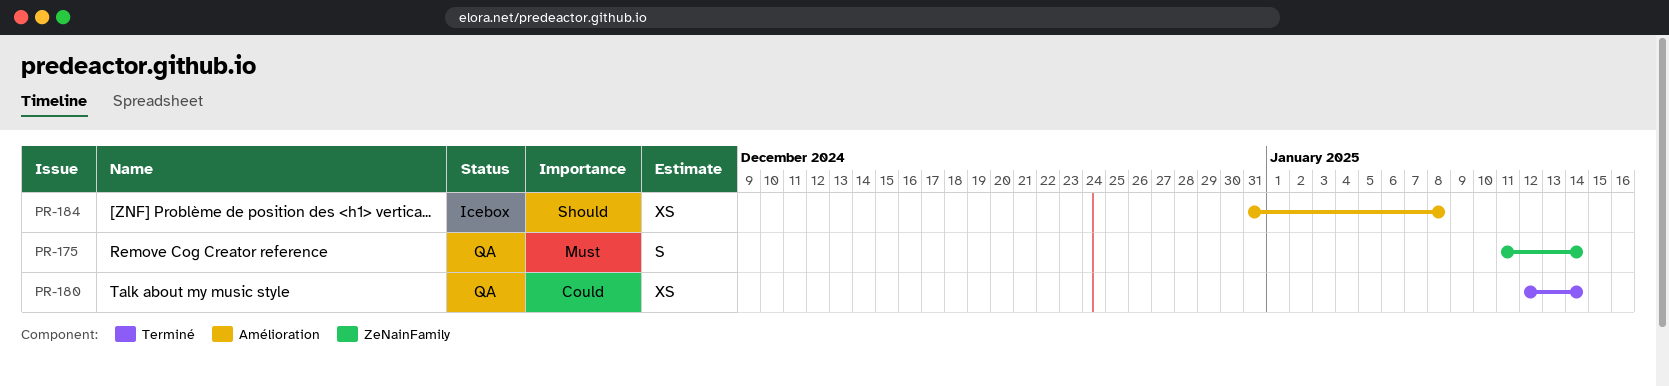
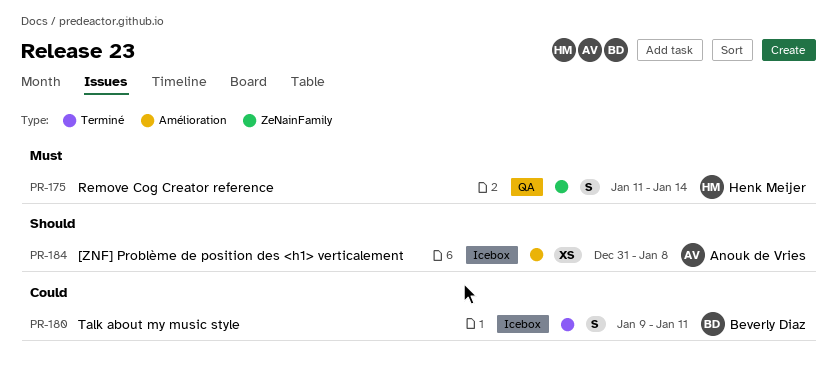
PR-180, status: QA -> Icebox
PR-180, estimate: XS -> S
PR-180, start: Jan 12 -> Jan 9
PR-180, due: Jan 14 -> Jan 11

